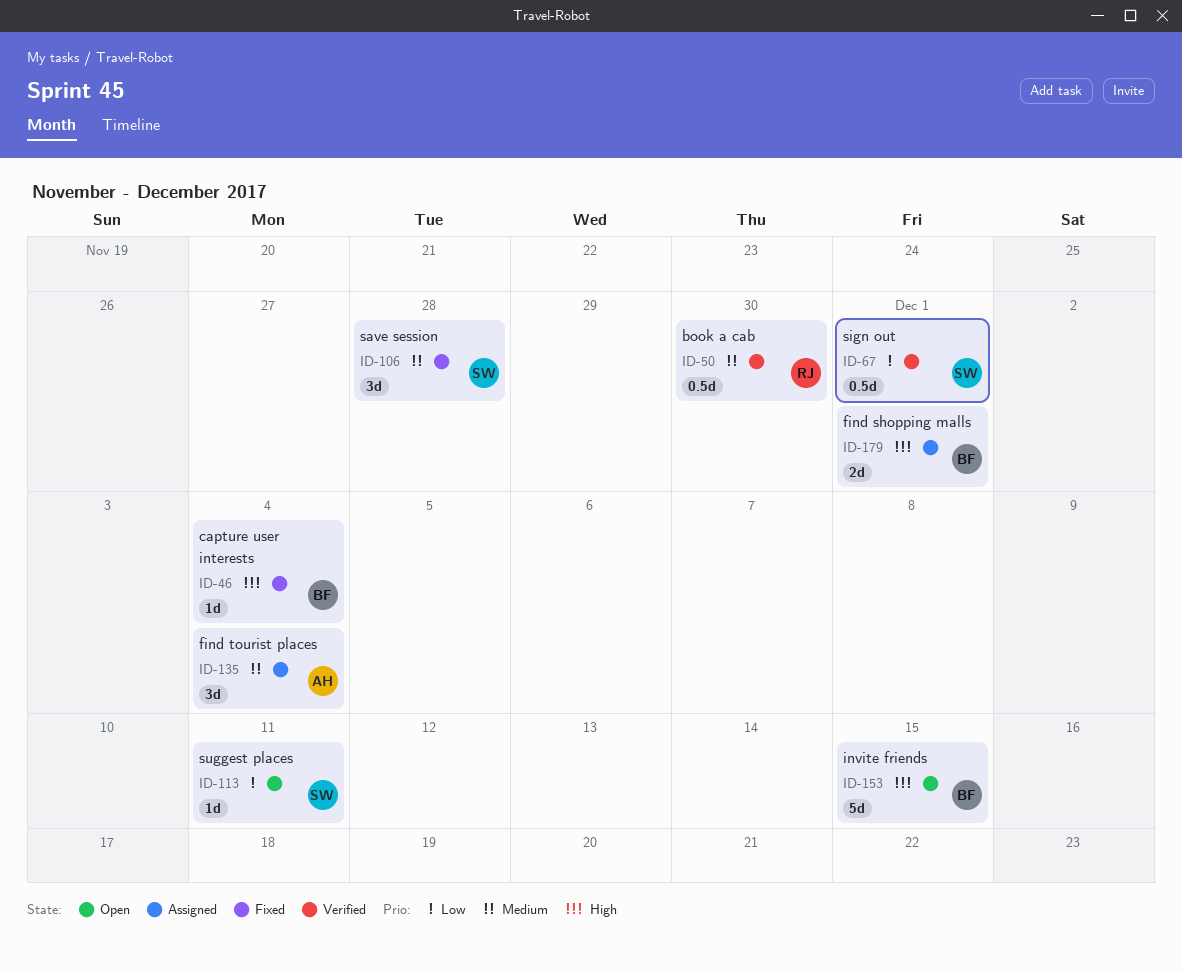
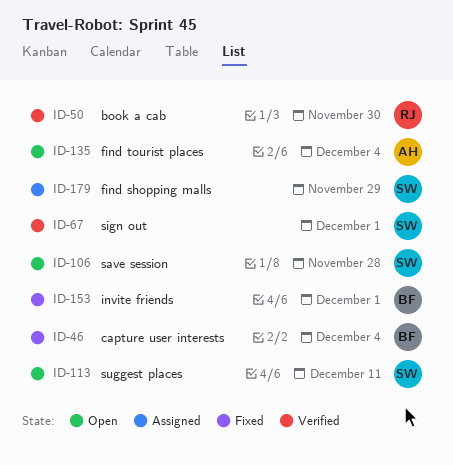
ID-106, status: Fixed -> Open
ID-135, status: Assigned -> Open
ID-153, status: Open -> Fixed
ID-153, due: Dec 15 -> Dec 1
ID-179, owner: BF -> SW
ID-179, due: Dec 1 -> Nov 29

